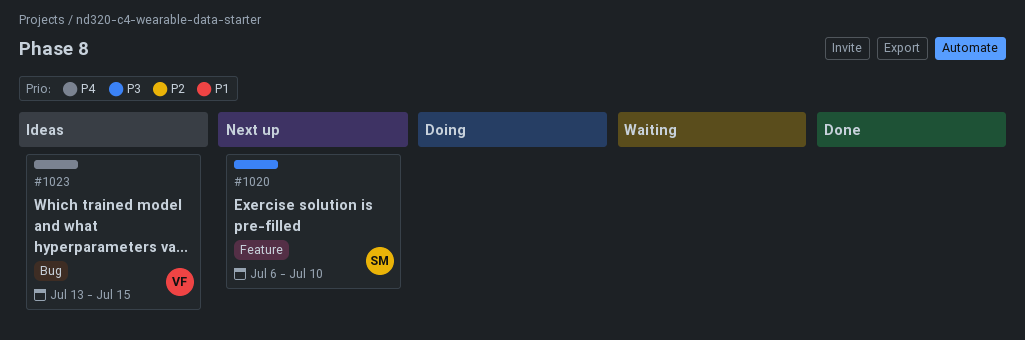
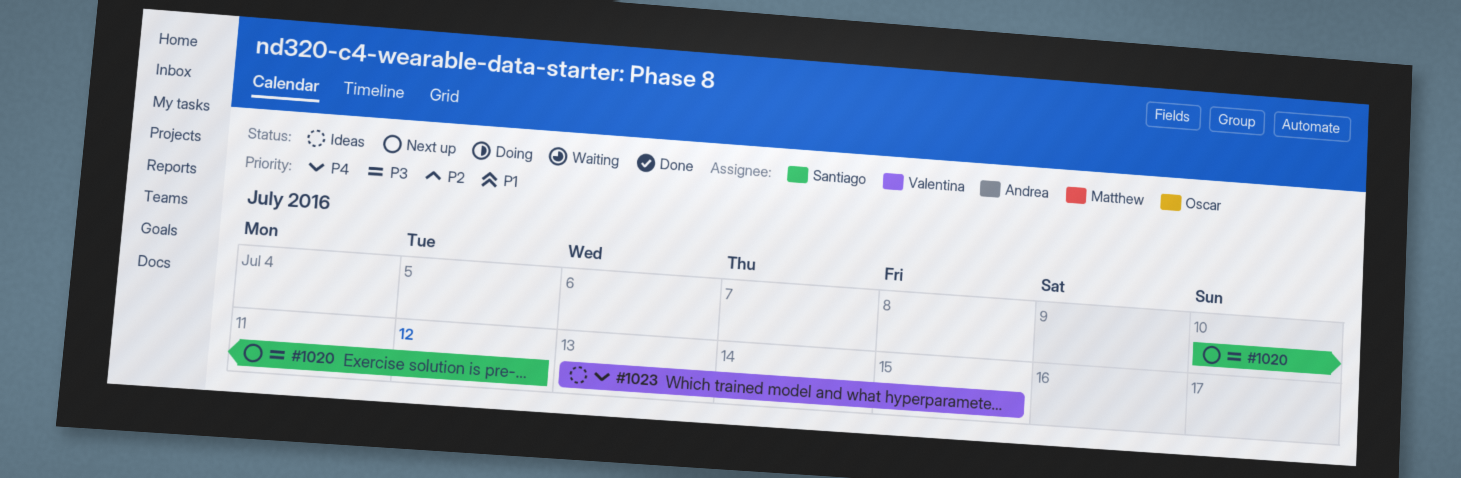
#1020, start: Jul 6 -> Jul 10
#1020, due: Jul 10 -> Jul 12

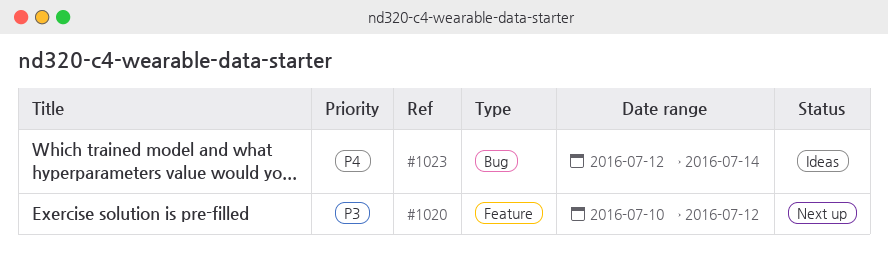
#1023, start: Jul 13 -> Jul 12
#1023, due: Jul 15 -> Jul 14

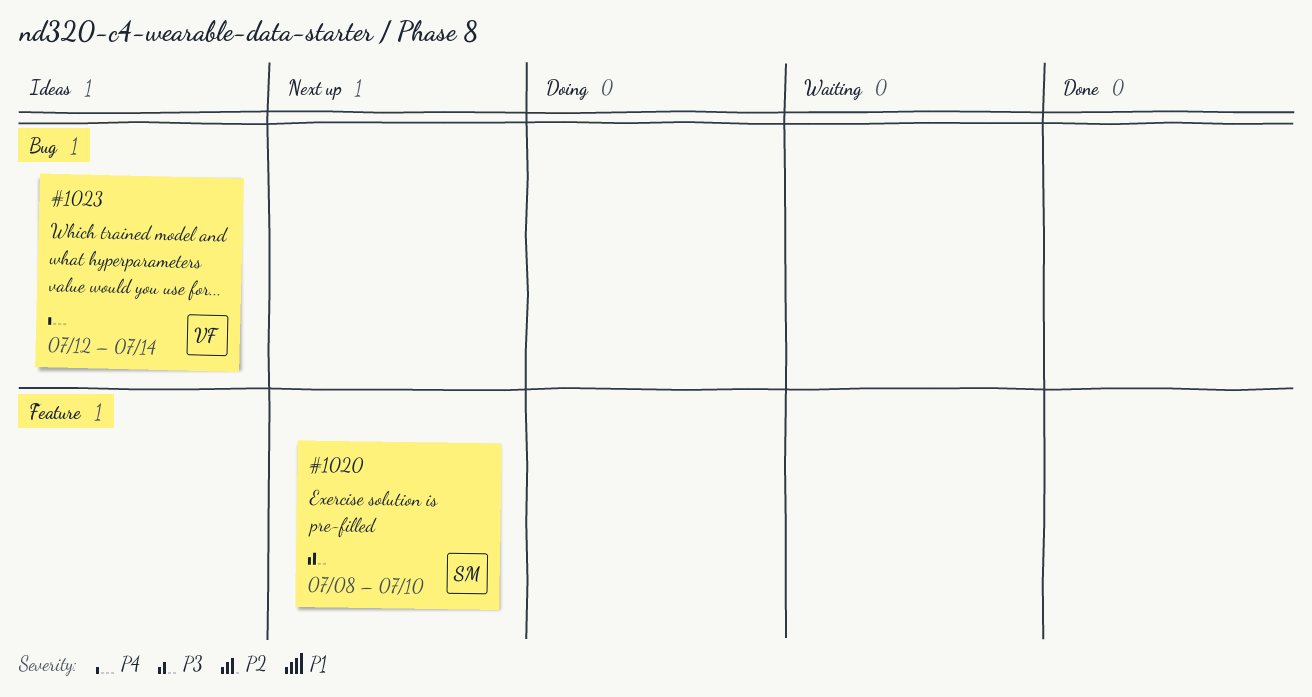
#1020, start: Jul 10 -> Jul 8
#1020, due: Jul 12 -> Jul 10

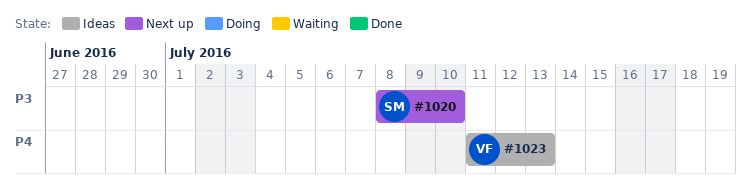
#1023, start: Jul 12 -> Jul 11
#1023, due: Jul 14 -> Jul 13

